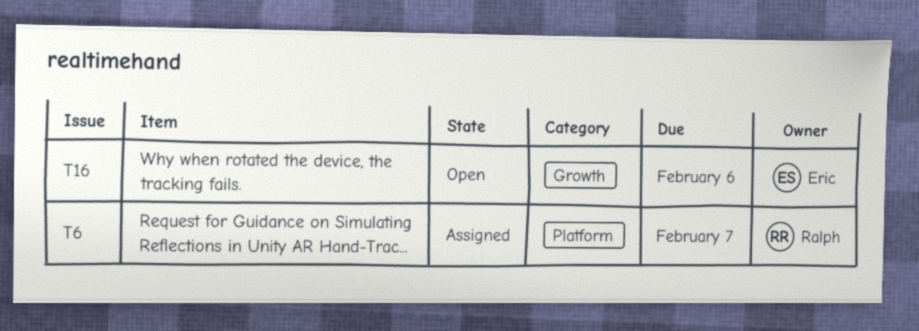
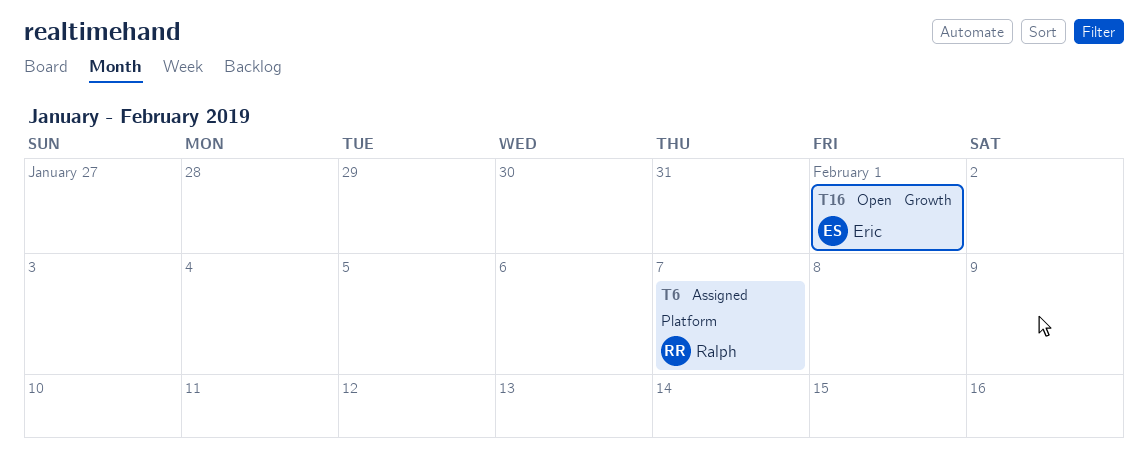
T16, due: Feb 6 -> Feb 1

